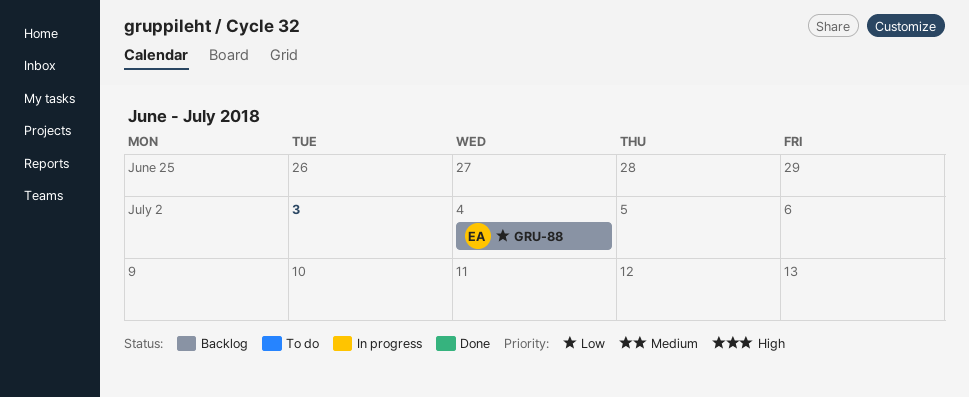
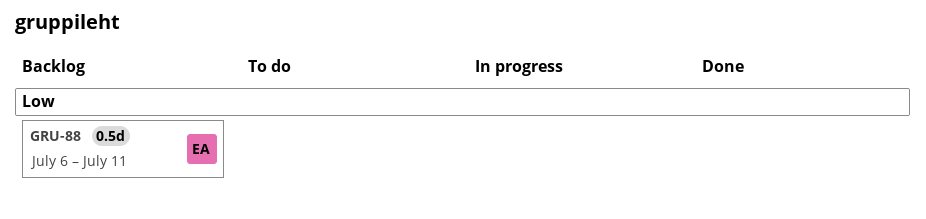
GRU-88, start: Jul 4 -> Jul 6
GRU-88, due: Jul 4 -> Jul 11

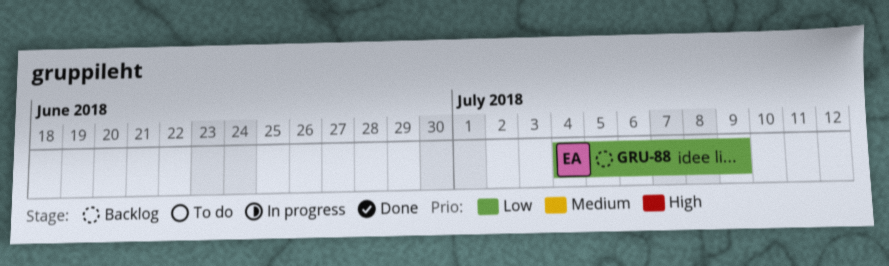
GRU-88, start: Jul 6 -> Jul 4
GRU-88, due: Jul 11 -> Jul 9

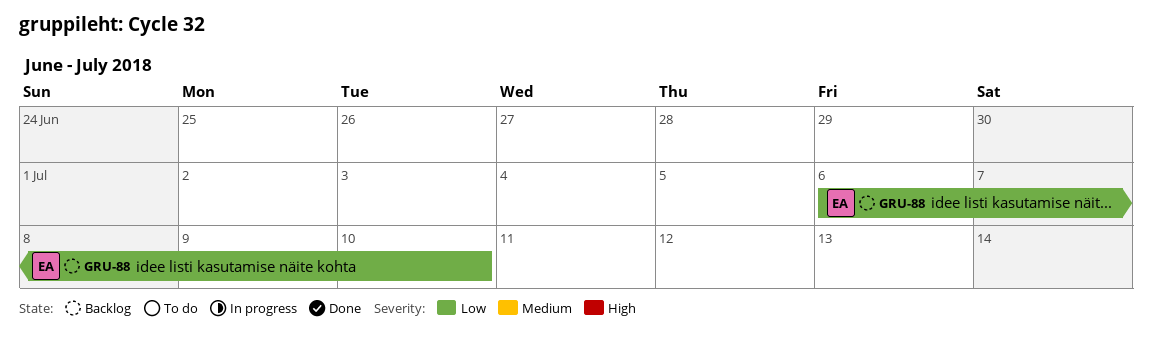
GRU-88, start: Jul 4 -> Jul 6
GRU-88, due: Jul 9 -> Jul 10

